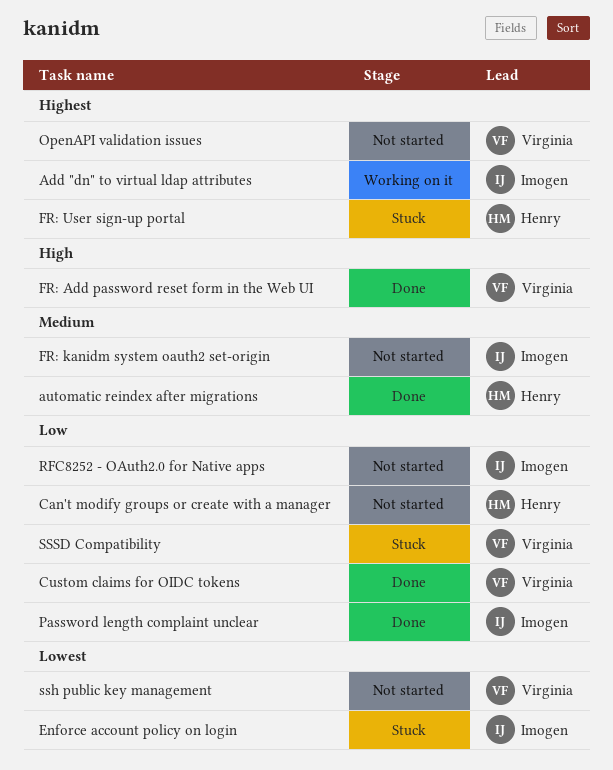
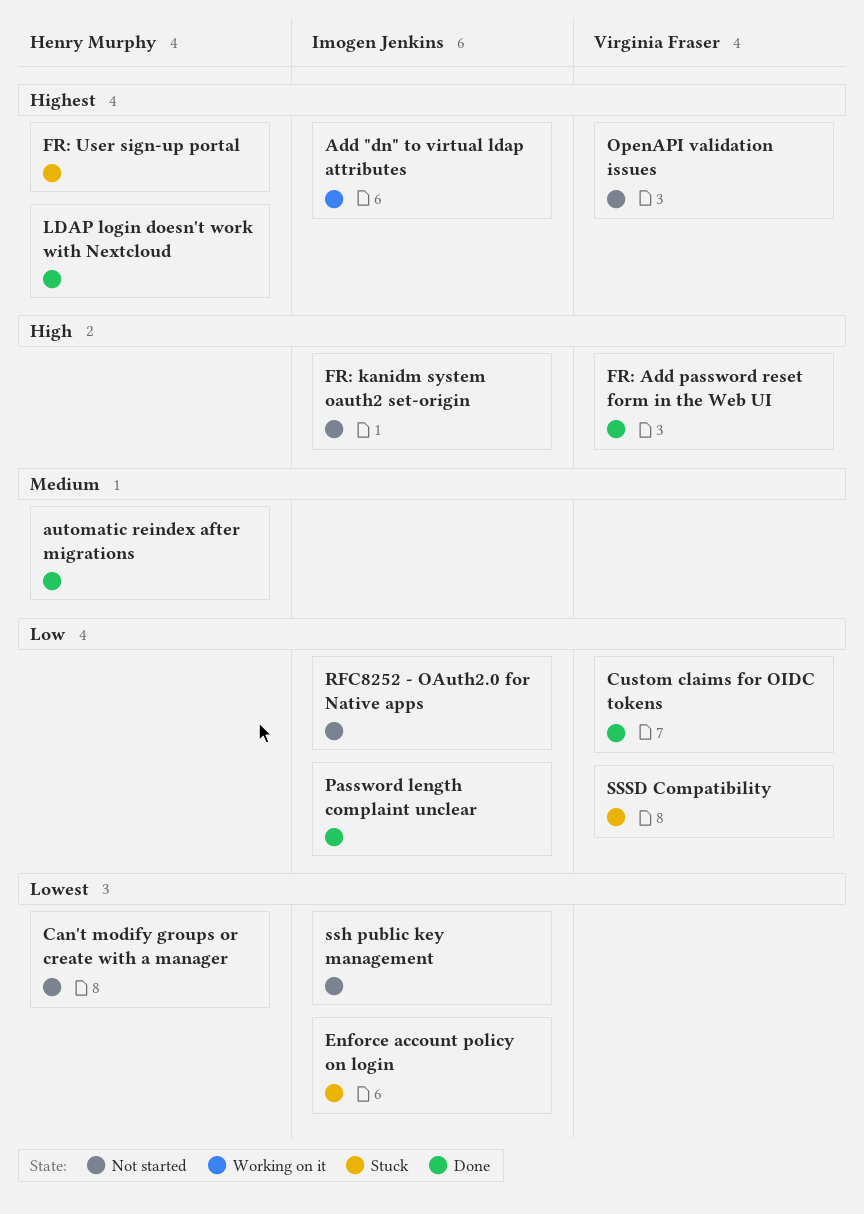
Can't modify groups or create with a manager, priority: Low -> Lowest
FR: kanidm system oauth2 set-origin, priority: Medium -> High
LDAP login doesn't work with Nextcloud: none -> present
ssh public key management, owner: Virginia Fraser -> Imogen Jenkins

